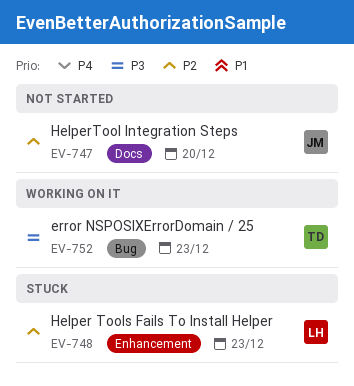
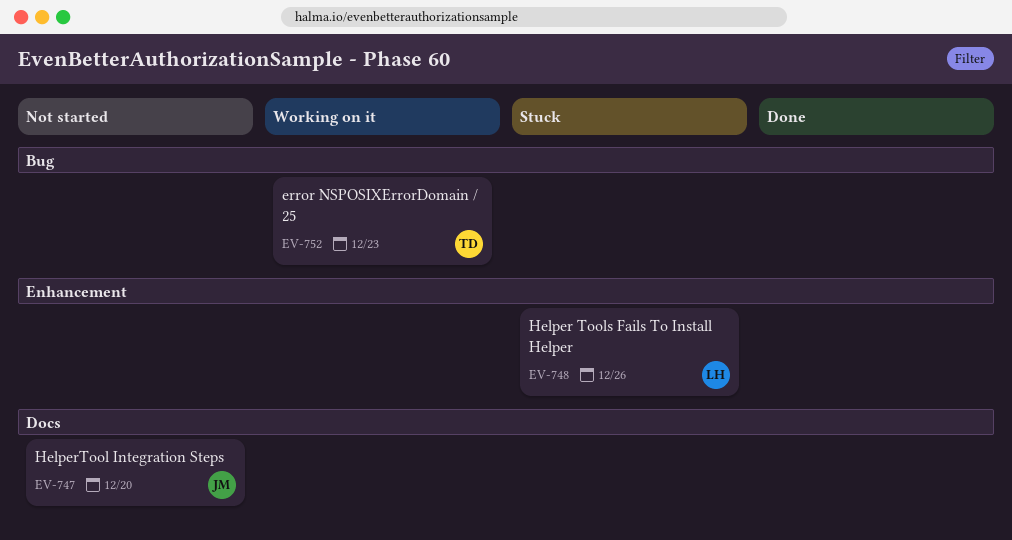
EV-748, due: Dec 23 -> Dec 26

